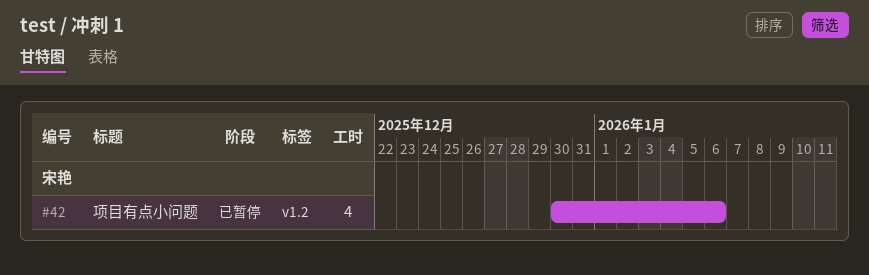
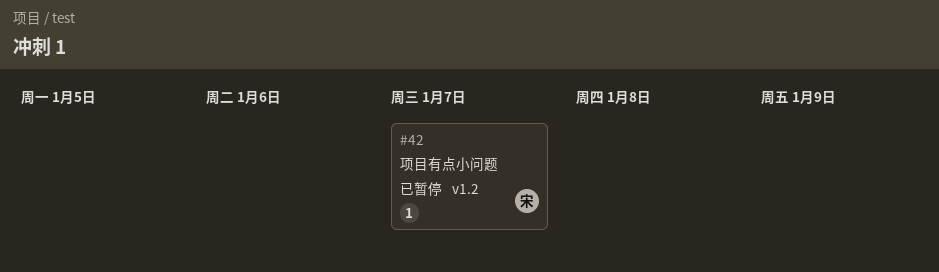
#42, estimate: 4 -> 1
#42, due: Jan 6 -> Jan 7

